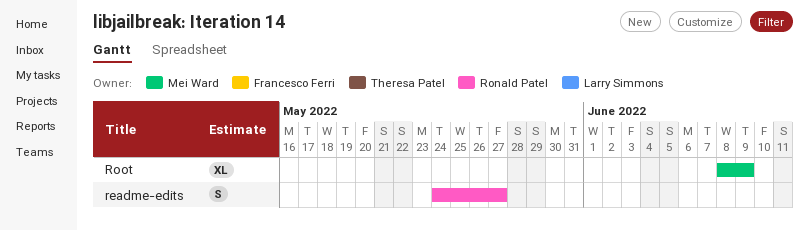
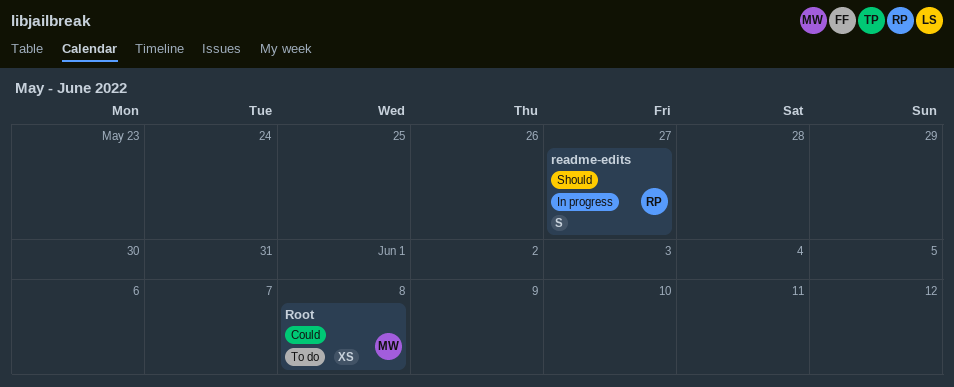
Root, estimate: XL -> XS
Root, due: Jun 9 -> Jun 8

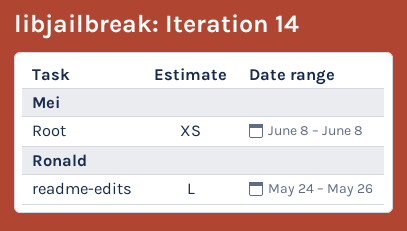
readme-edits, estimate: S -> L
readme-edits, due: May 27 -> May 26

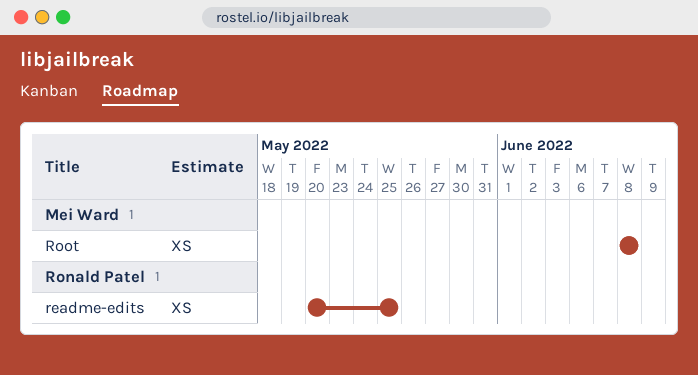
readme-edits, estimate: L -> XS
readme-edits, start: May 24 -> May 20
readme-edits, due: May 26 -> May 25

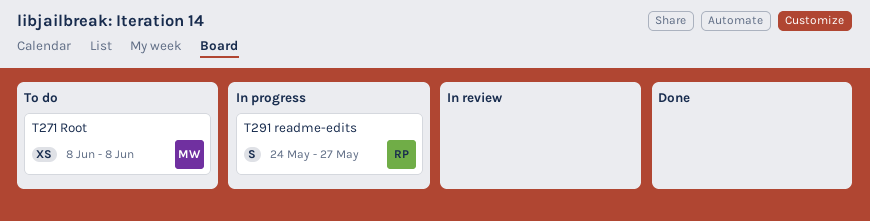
readme-edits, estimate: XS -> S
readme-edits, start: May 20 -> May 24
readme-edits, due: May 25 -> May 27

